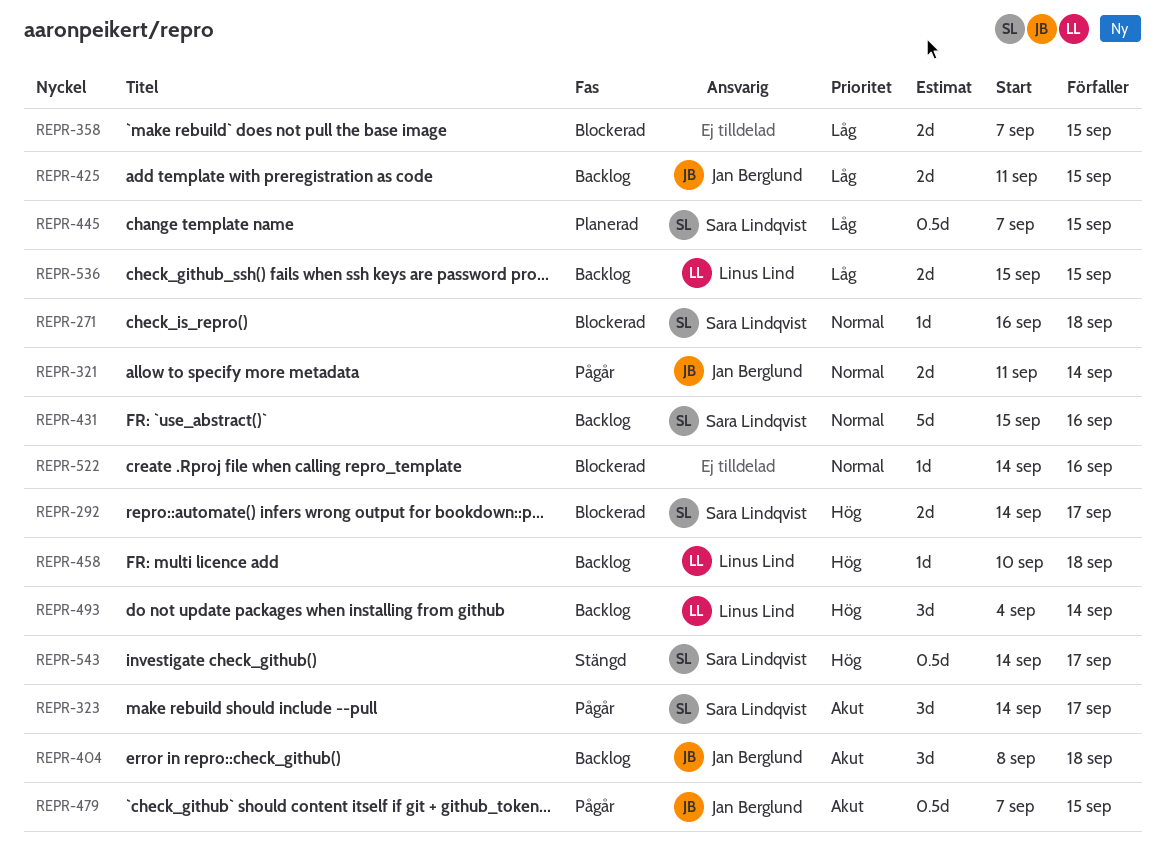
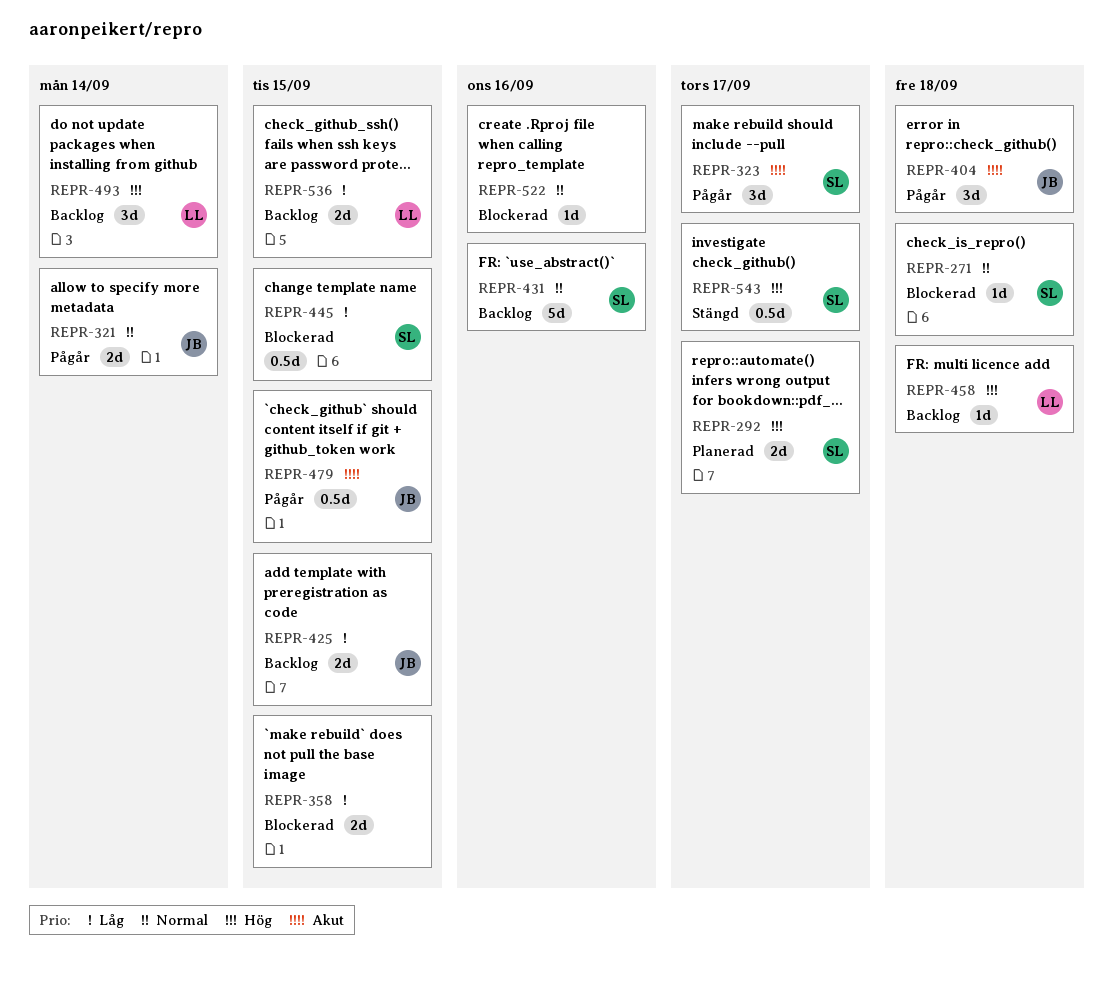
REPR-292, status: Blockerad -> Planerad
REPR-404, status: Backlog -> Pågår
REPR-445, status: Planerad -> Blockerad

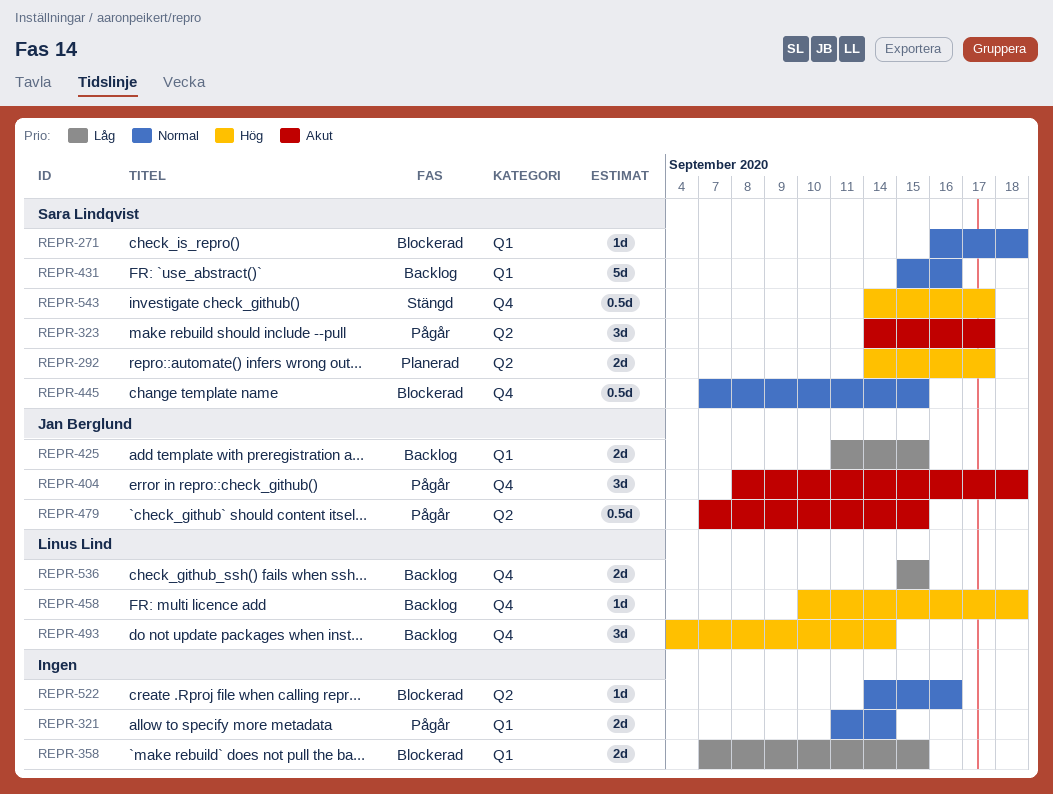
REPR-321, owner: Jan Berglund -> none
REPR-445, priority: Låg -> Normal

